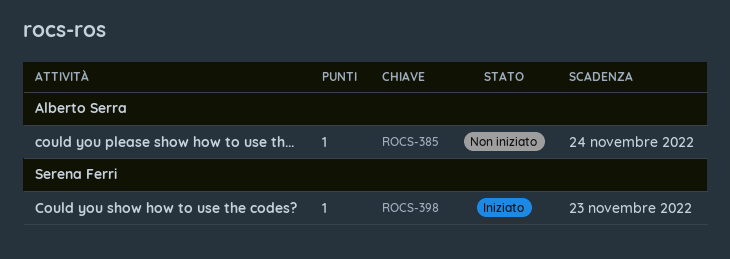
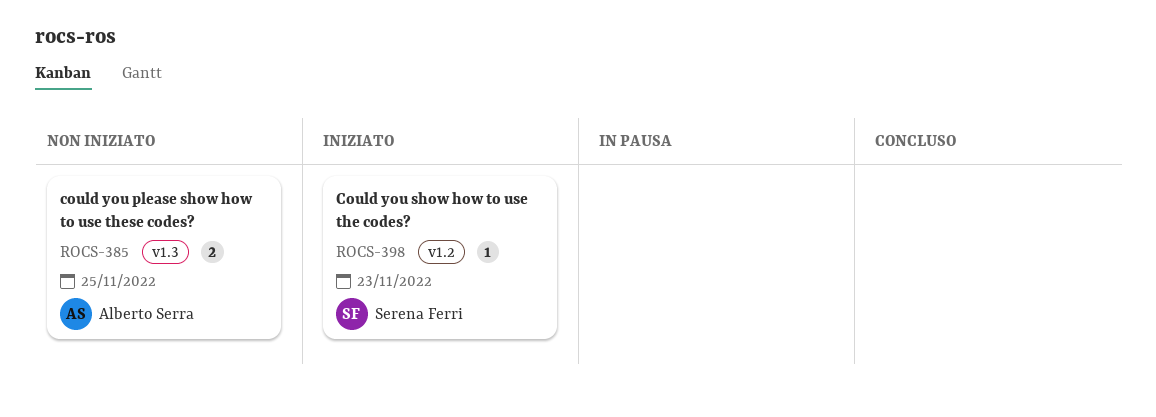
ROCS-385, estimate: 1 -> 2
ROCS-385, due: Nov 24 -> Nov 25

